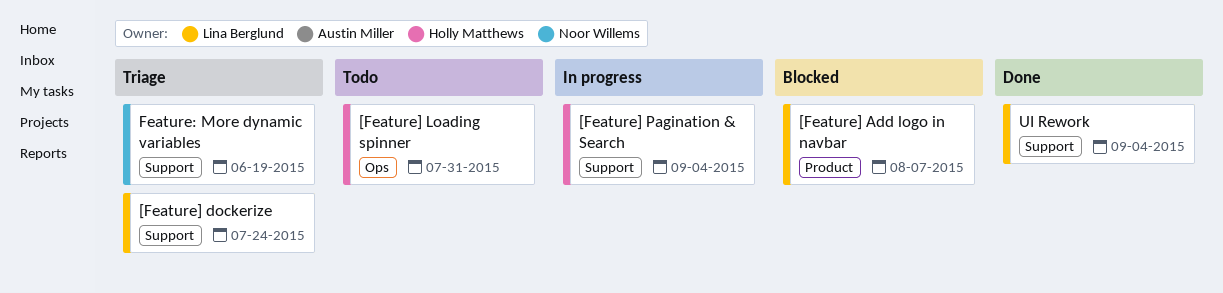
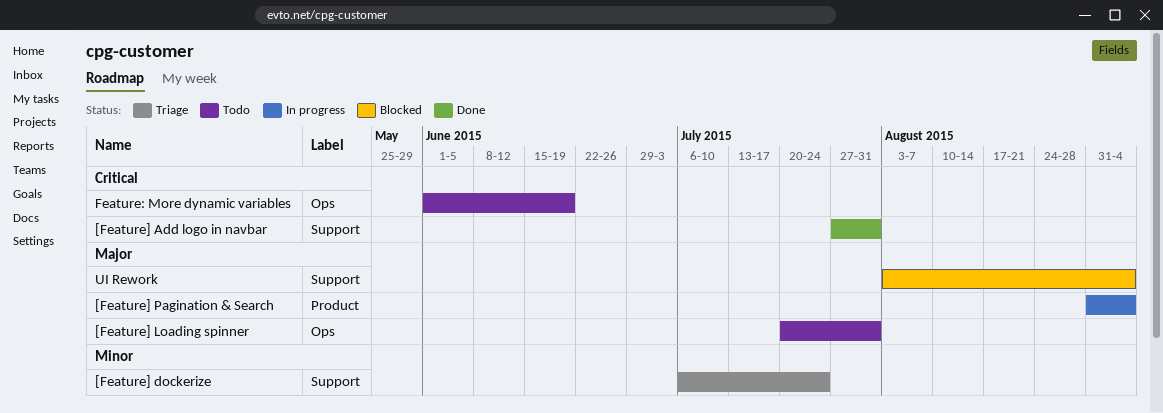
[Feature] Add logo in navbar, status: Blocked -> Done
[Feature] Add logo in navbar, label: Product -> Support
[Feature] Add logo in navbar, due: Aug 7 -> Jul 31
[Feature] Pagination & Search, label: Support -> Product
Feature: More dynamic variables, status: Triage -> Todo
Feature: More dynamic variables, label: Support -> Ops
UI Rework, status: Done -> Blocked

